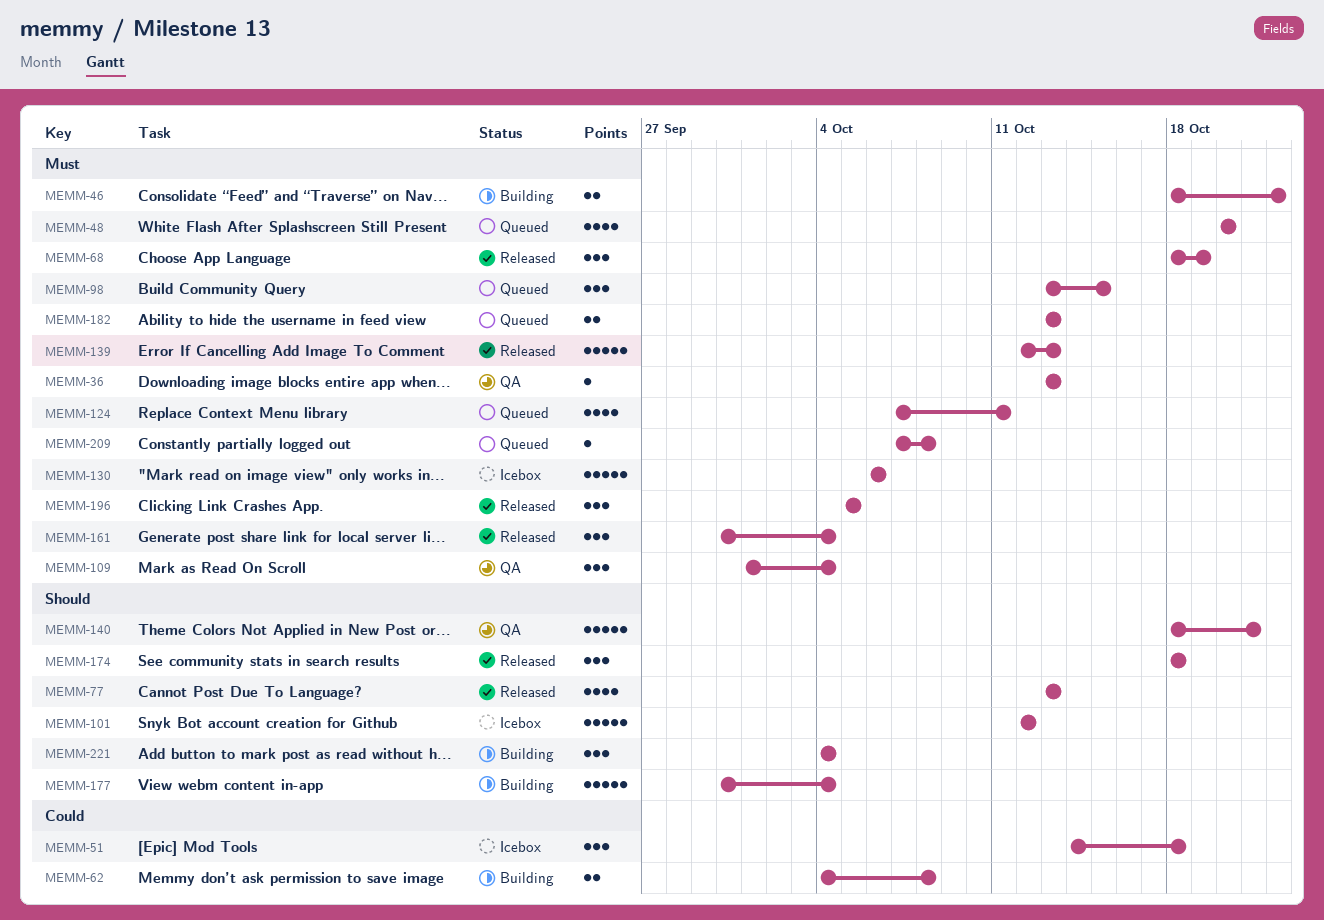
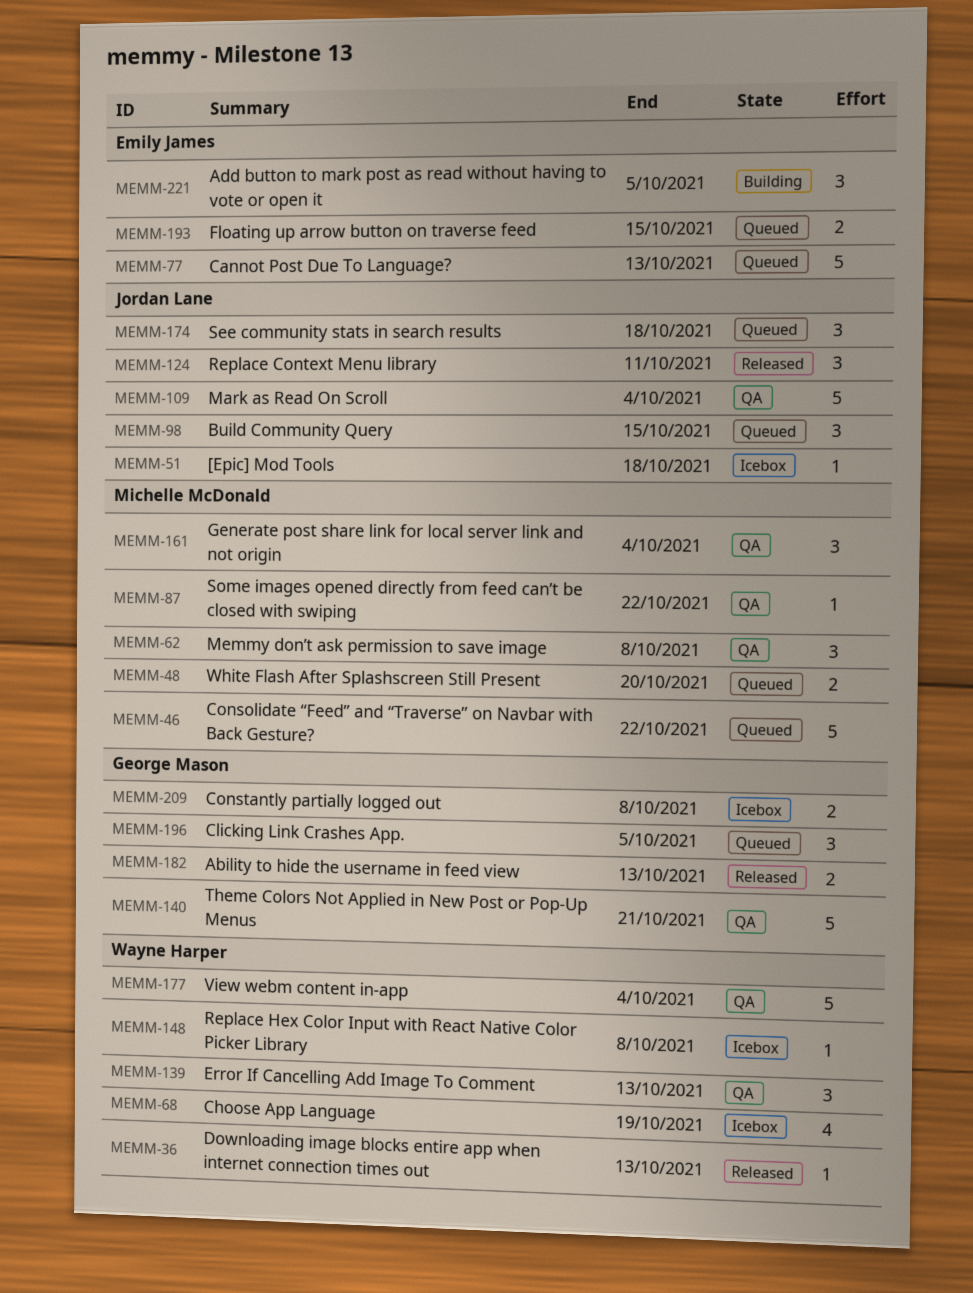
MEMM-36, status: QA -> Released
MEMM-46, status: Building -> Queued
MEMM-46, estimate: 2 -> 5
MEMM-48, estimate: 4 -> 2
MEMM-51, estimate: 3 -> 1
MEMM-62, status: Building -> QA
MEMM-62, estimate: 2 -> 3
MEMM-68, status: Released -> Icebox
MEMM-68, estimate: 3 -> 4
MEMM-77, status: Released -> Queued
MEMM-77, estimate: 4 -> 5
MEMM-87: none -> present
MEMM-101: present -> none
MEMM-109, estimate: 3 -> 5
MEMM-124, status: Queued -> Released
MEMM-124, estimate: 4 -> 3
MEMM-130: present -> none
MEMM-139, status: Released -> QA
MEMM-139, estimate: 5 -> 3
MEMM-148: none -> present
MEMM-161, status: Released -> QA
MEMM-174, status: Released -> Queued
MEMM-177, status: Building -> QA
MEMM-182, status: Queued -> Released
MEMM-193: none -> present
MEMM-196, status: Released -> Queued
MEMM-209, status: Queued -> Icebox
MEMM-209, estimate: 1 -> 2
MEMM-221, due: Oct 4 -> Oct 5

